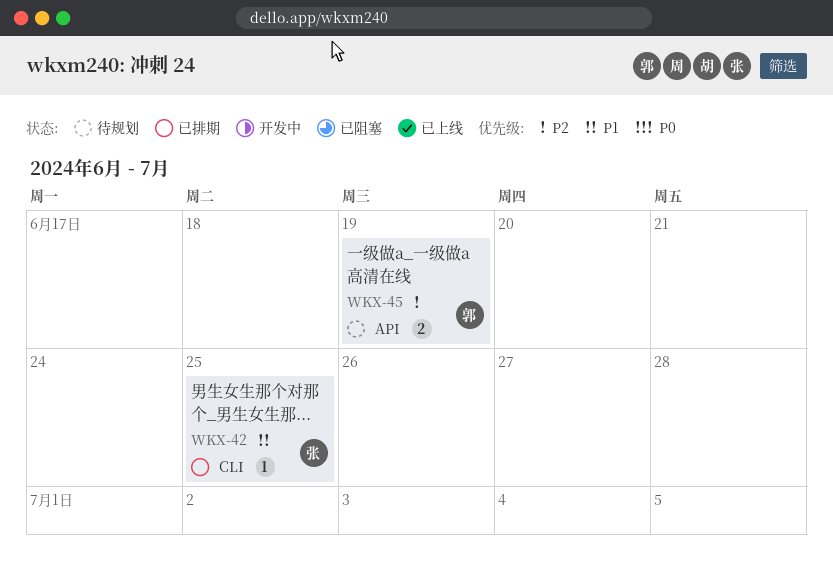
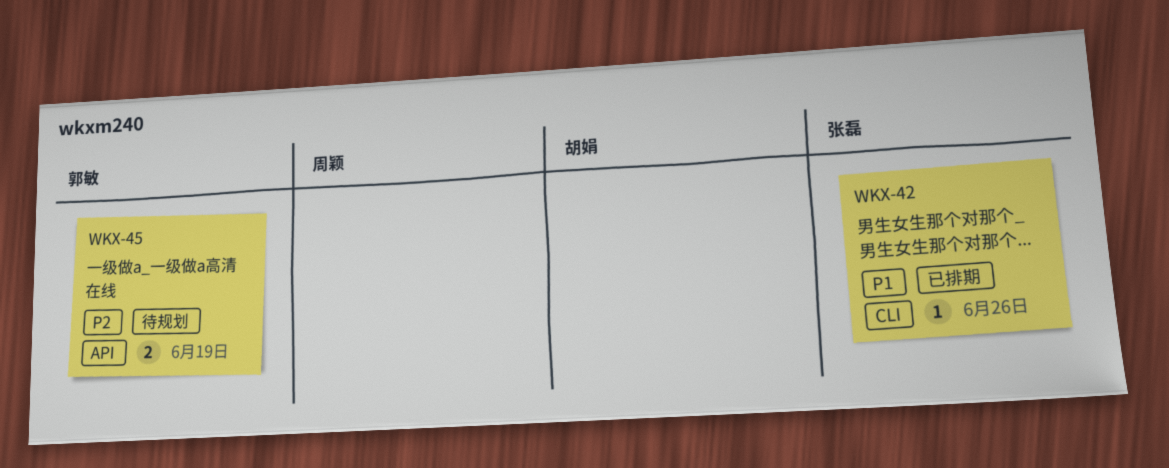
WKX-42, due: Jun 25 -> Jun 26

